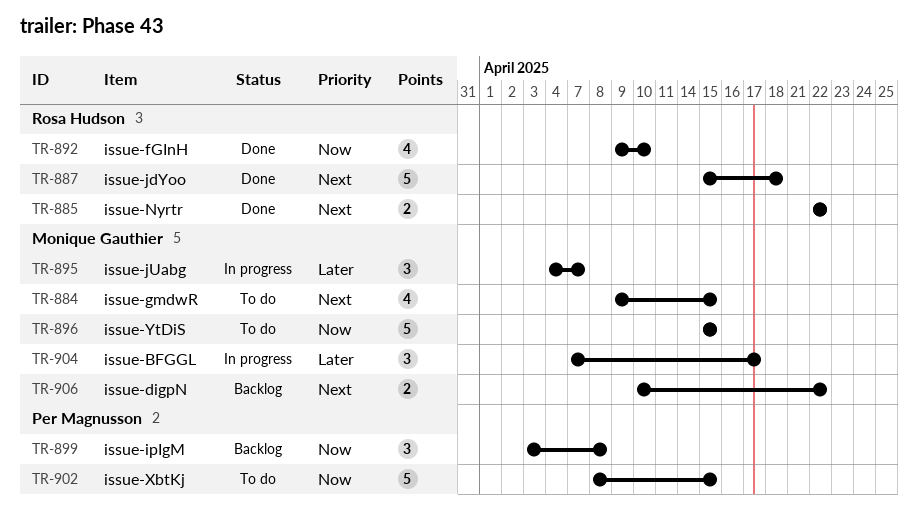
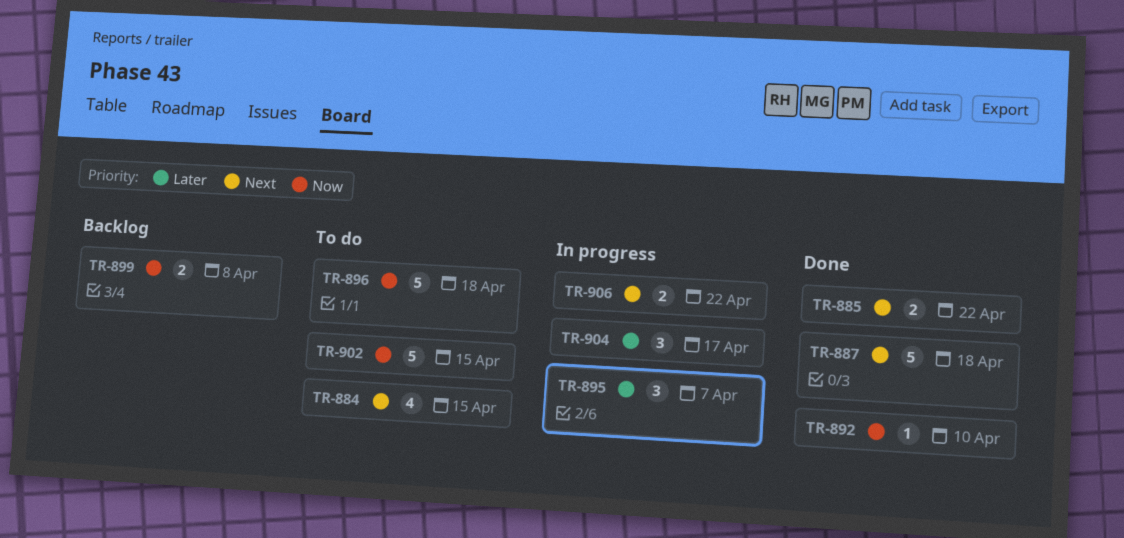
TR-892, estimate: 4 -> 1
TR-896, due: Apr 15 -> Apr 18
TR-899, estimate: 3 -> 2
TR-906, status: Backlog -> In progress

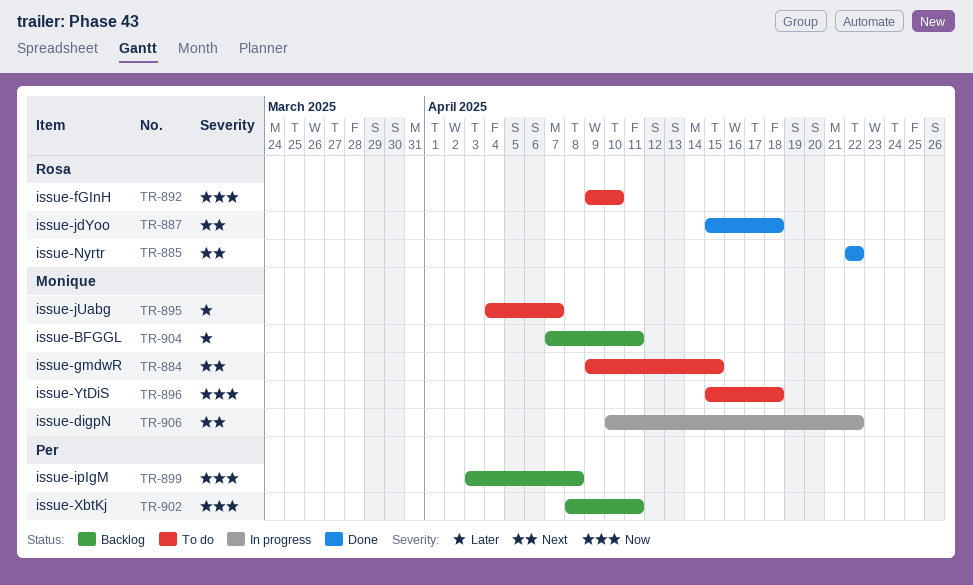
TR-892, status: Done -> To do
TR-895, status: In progress -> To do
TR-902, status: To do -> Backlog
TR-902, due: Apr 15 -> Apr 11
TR-904, status: In progress -> Backlog
TR-904, due: Apr 17 -> Apr 11

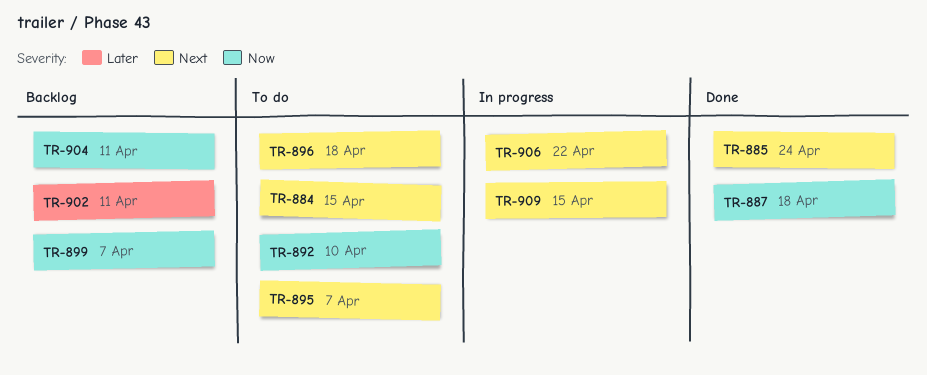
TR-885, due: Apr 22 -> Apr 24
TR-887, priority: Next -> Now
TR-895, priority: Later -> Next
TR-896, priority: Now -> Next
TR-899, due: Apr 8 -> Apr 7
TR-902, priority: Now -> Later
TR-904, priority: Later -> Now
TR-909: none -> present

